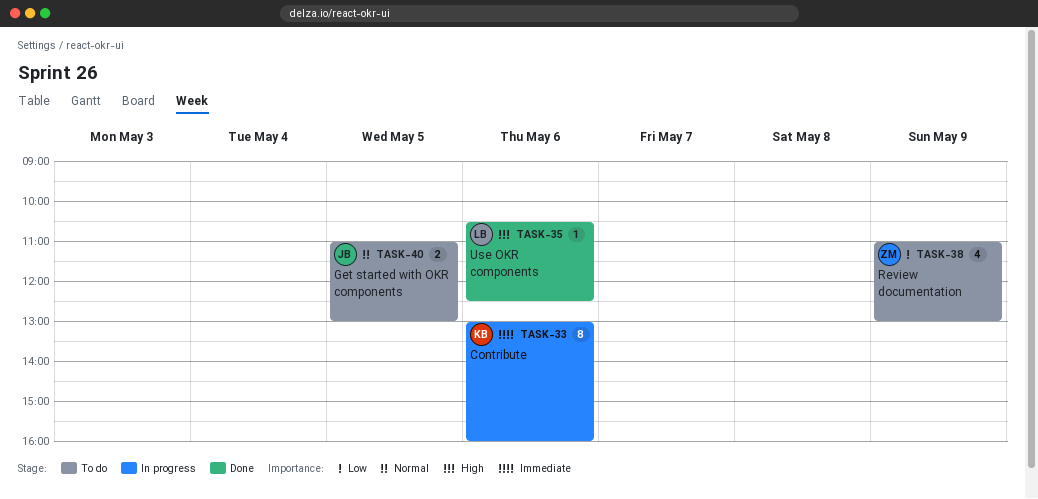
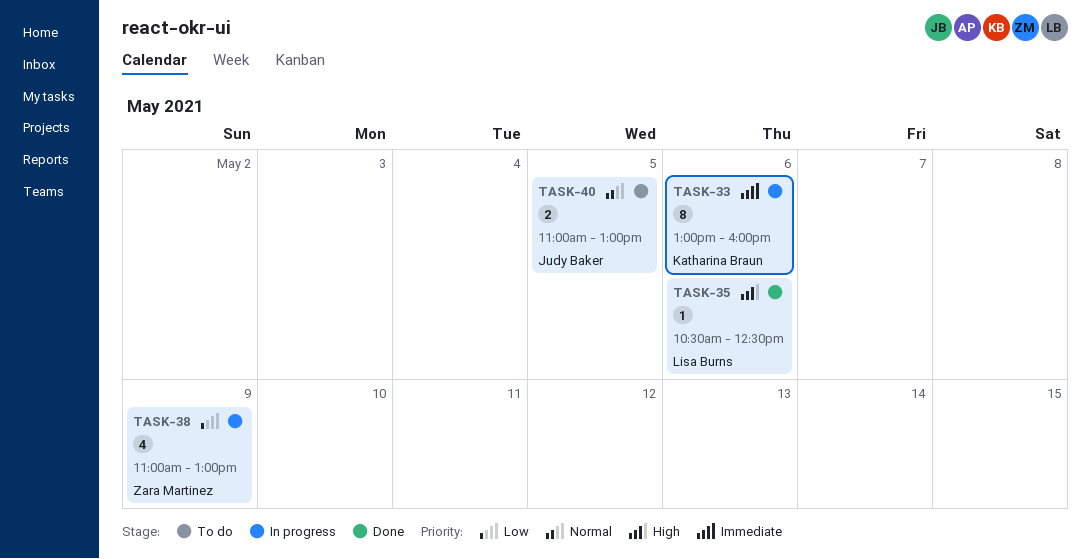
TASK-38, status: To do -> In progress

